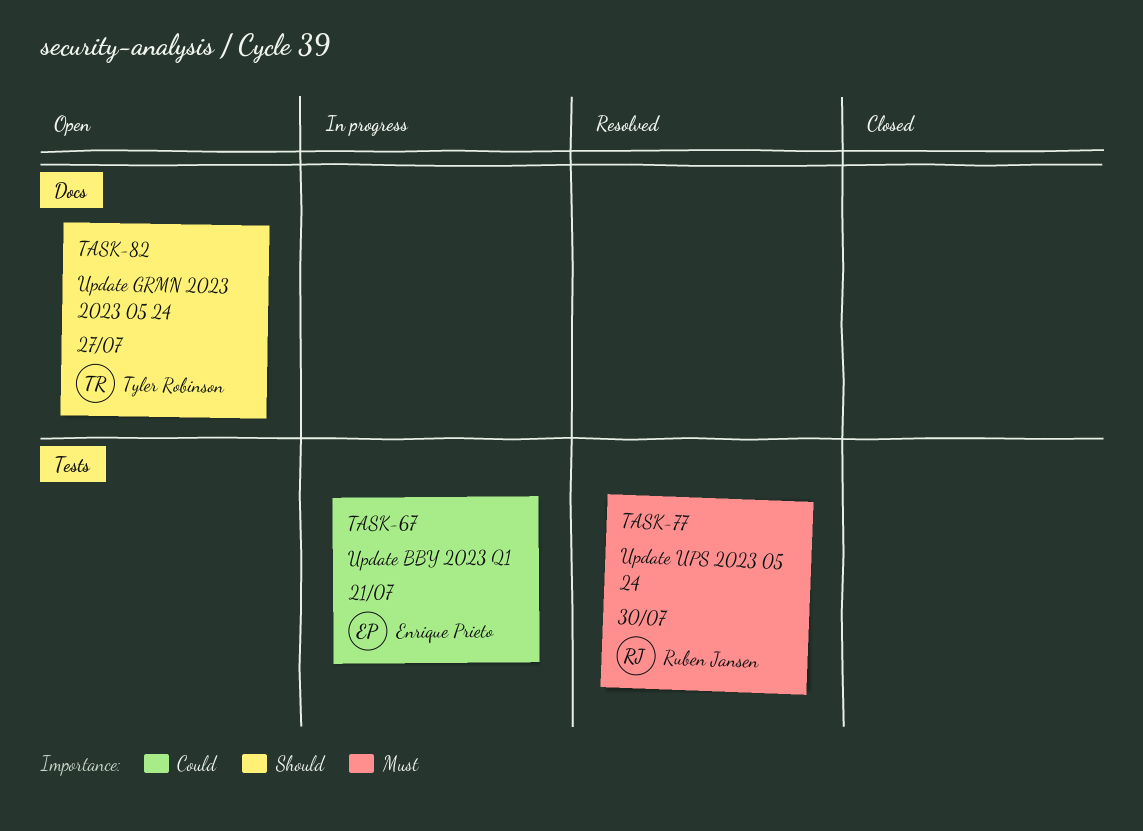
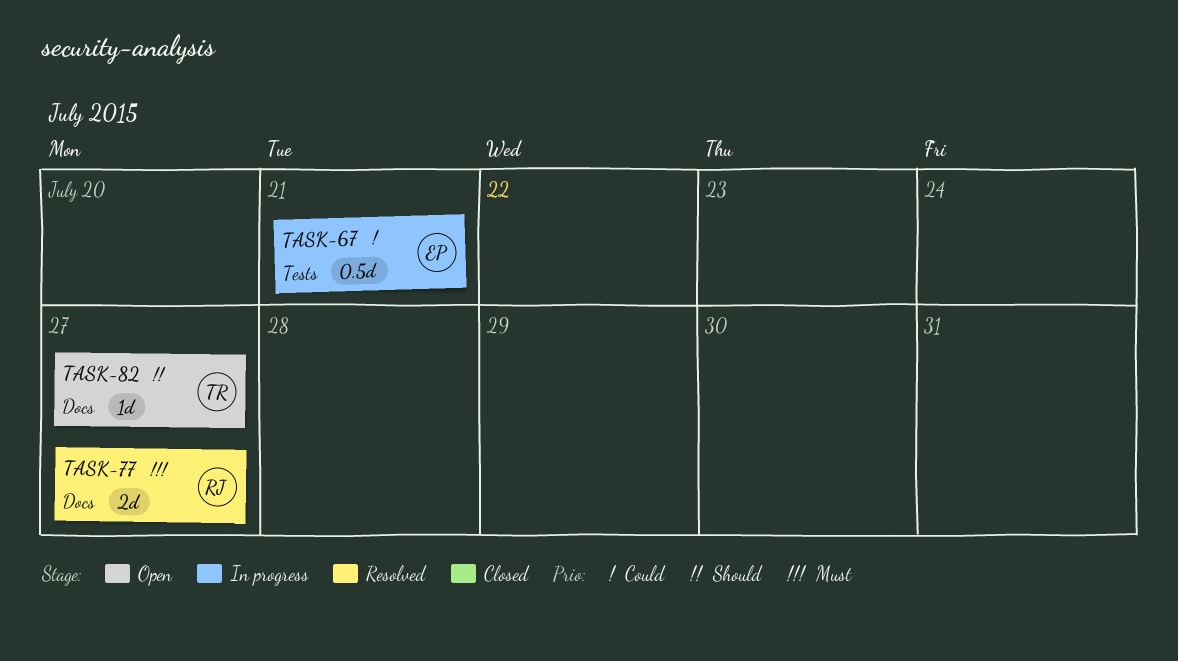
TASK-77, label: Tests -> Docs
TASK-77, due: Jul 30 -> Jul 27

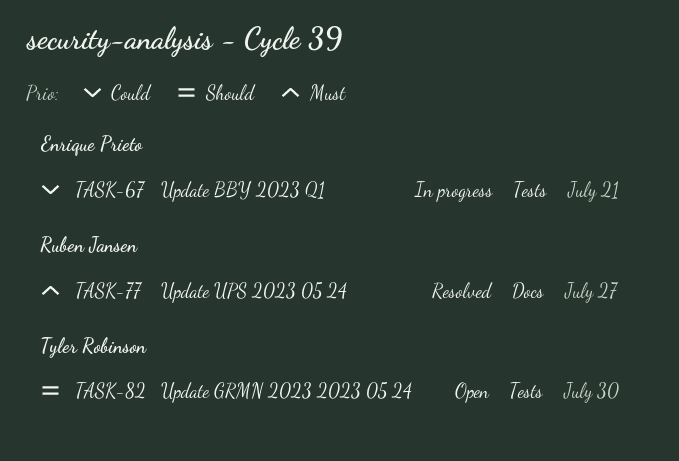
TASK-82, label: Docs -> Tests
TASK-82, due: Jul 27 -> Jul 30

